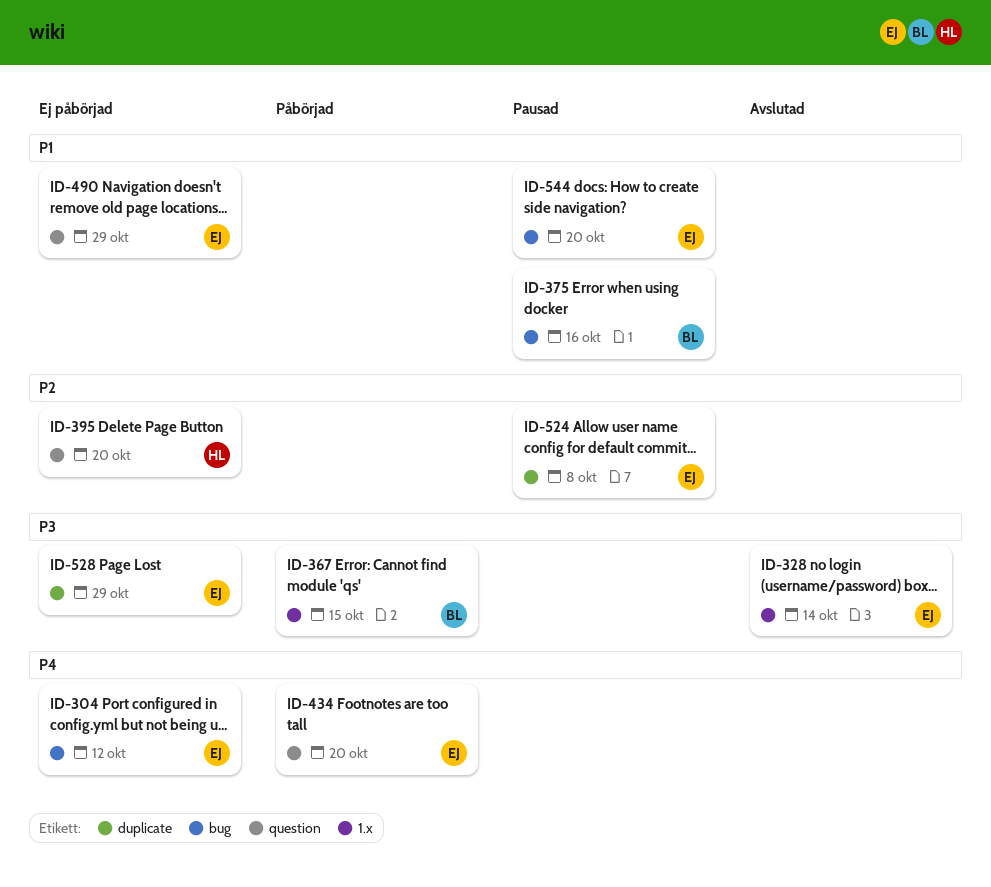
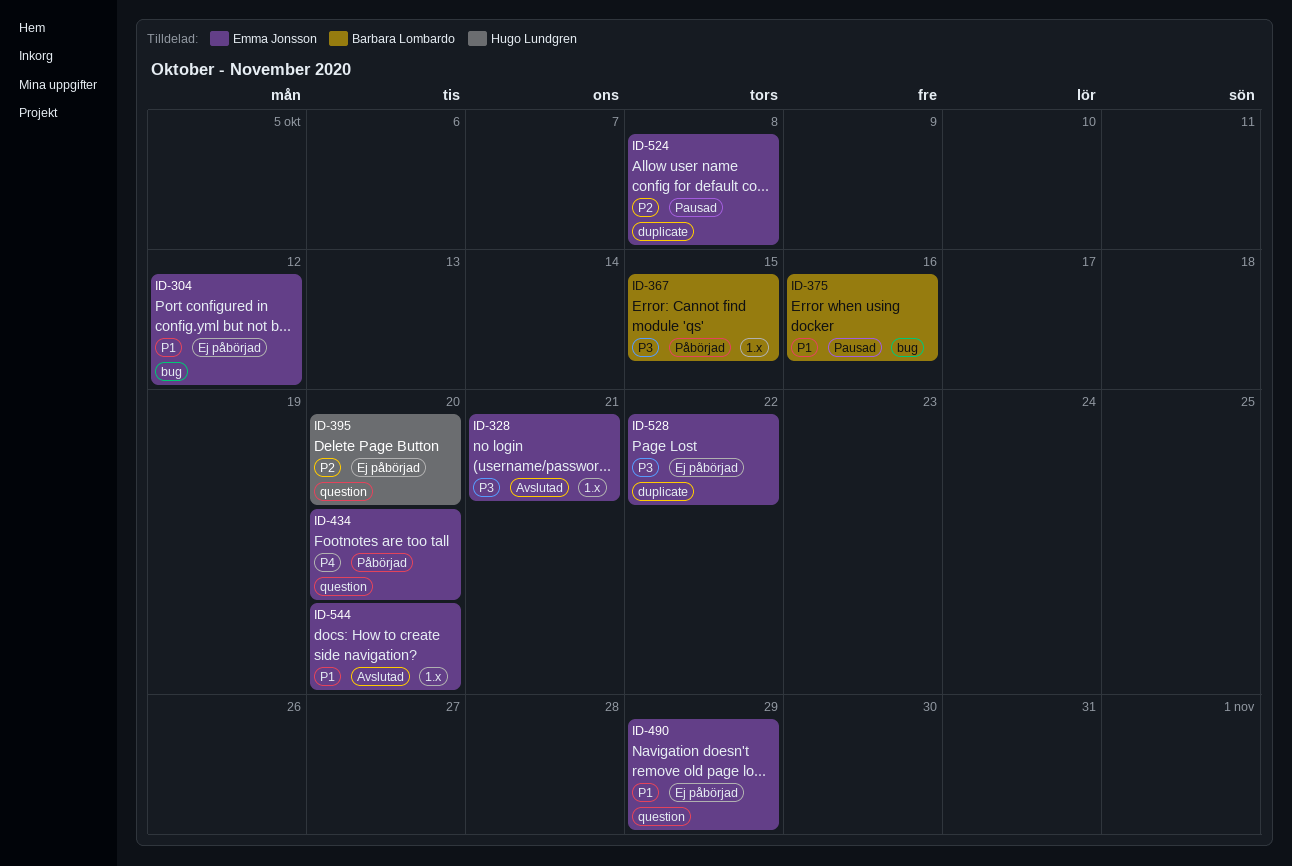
ID-304, priority: P4 -> P1
ID-328, due: Oct 14 -> Oct 21
ID-528, due: Oct 29 -> Oct 22
ID-544, status: Pausad -> Avslutad
ID-544, label: bug -> 1.x

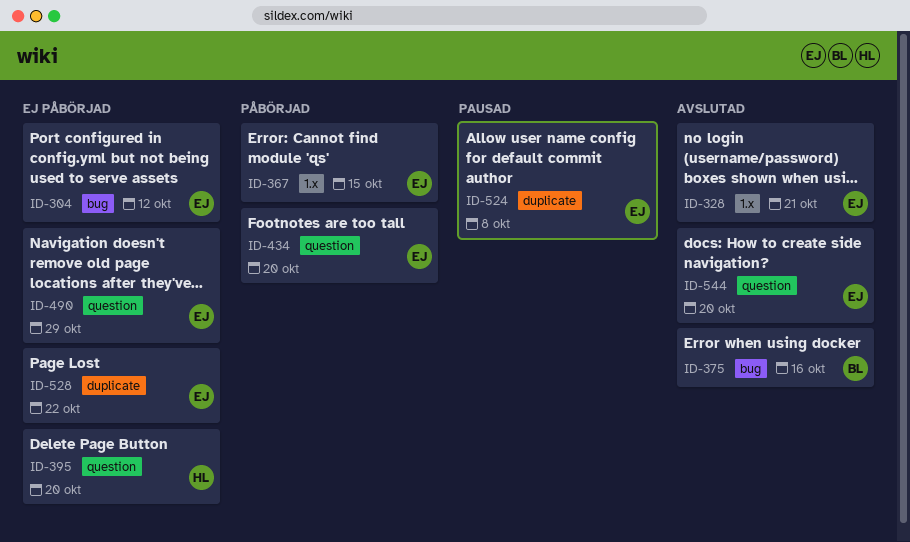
ID-367, owner: Barbara Lombardo -> Emma Jonsson
ID-375, status: Pausad -> Avslutad
ID-544, label: 1.x -> question

